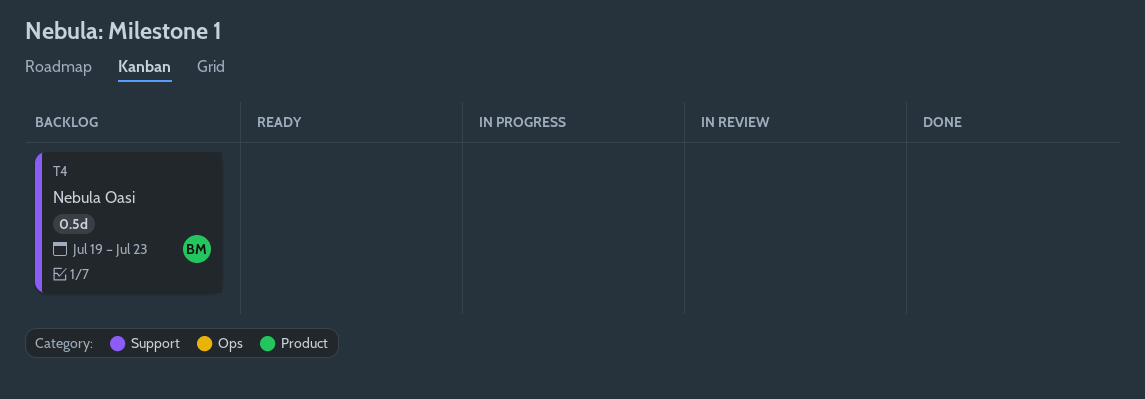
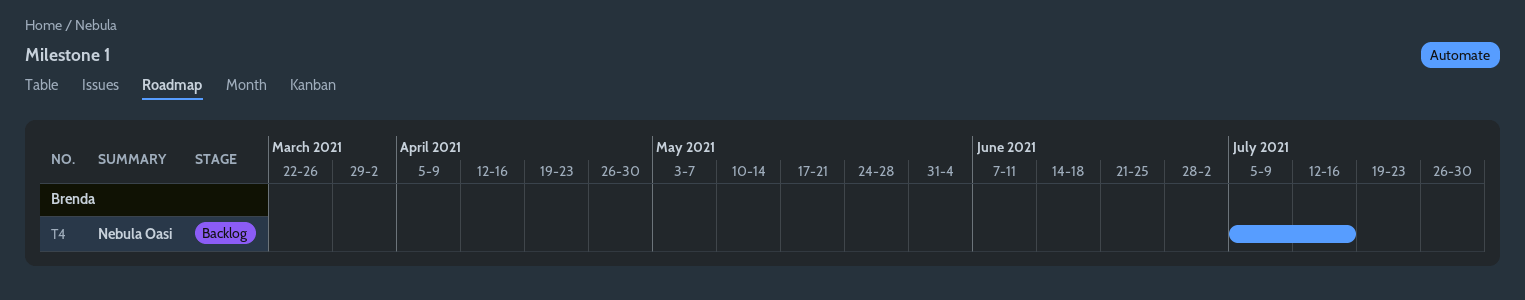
T4, start: Jul 19 -> Jul 5
T4, due: Jul 23 -> Jul 16

